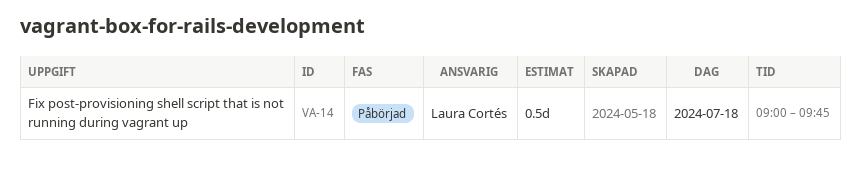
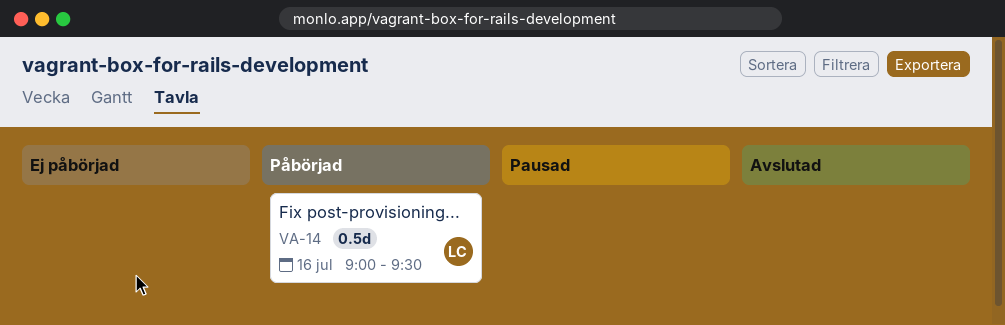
VA-14, day: Jul 18 -> Jul 16
VA-14, ends: 09:45 -> 09:30

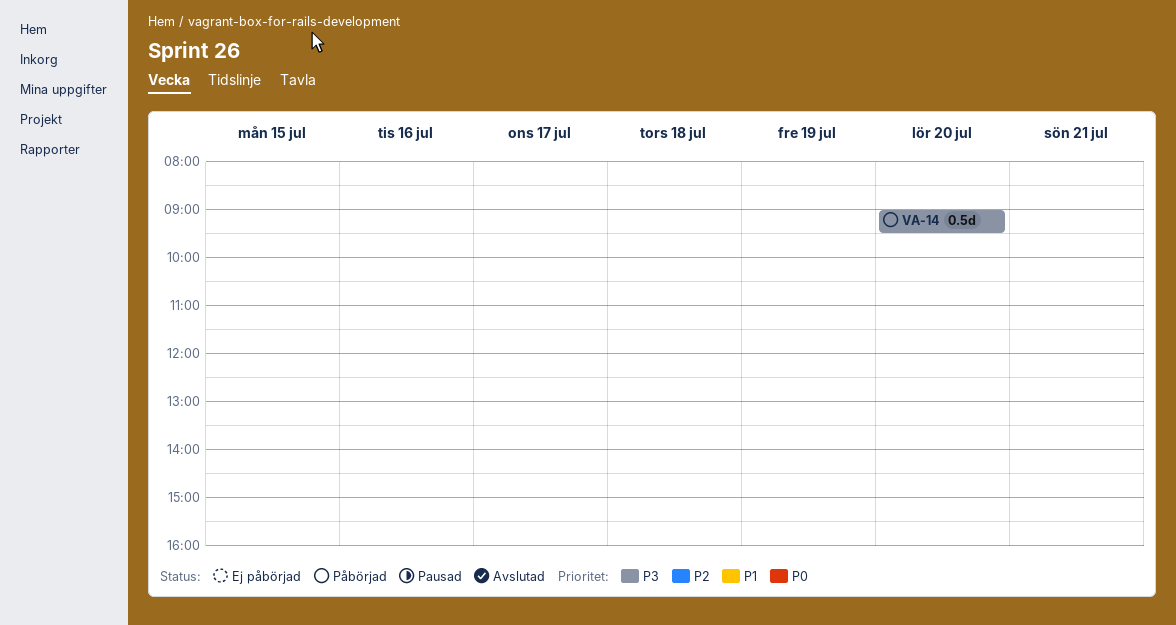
VA-14, day: Jul 16 -> Jul 20

